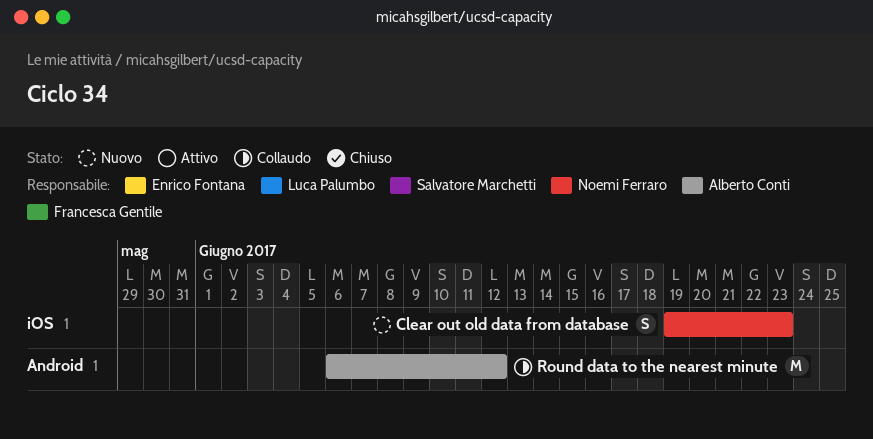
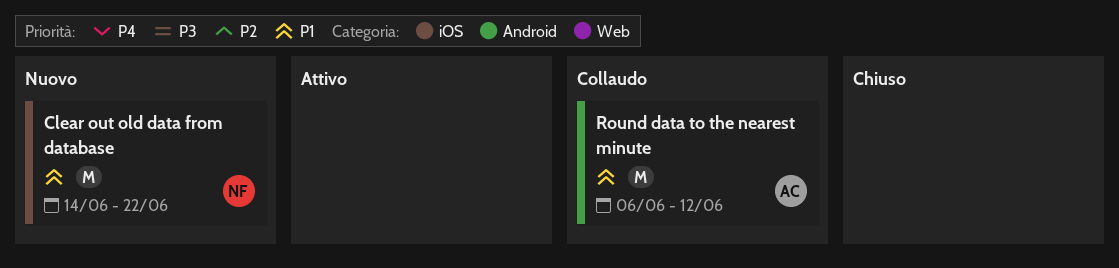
Clear out old data from database, estimate: S -> M
Clear out old data from database, start: Jun 19 -> Jun 14
Clear out old data from database, due: Jun 23 -> Jun 22

